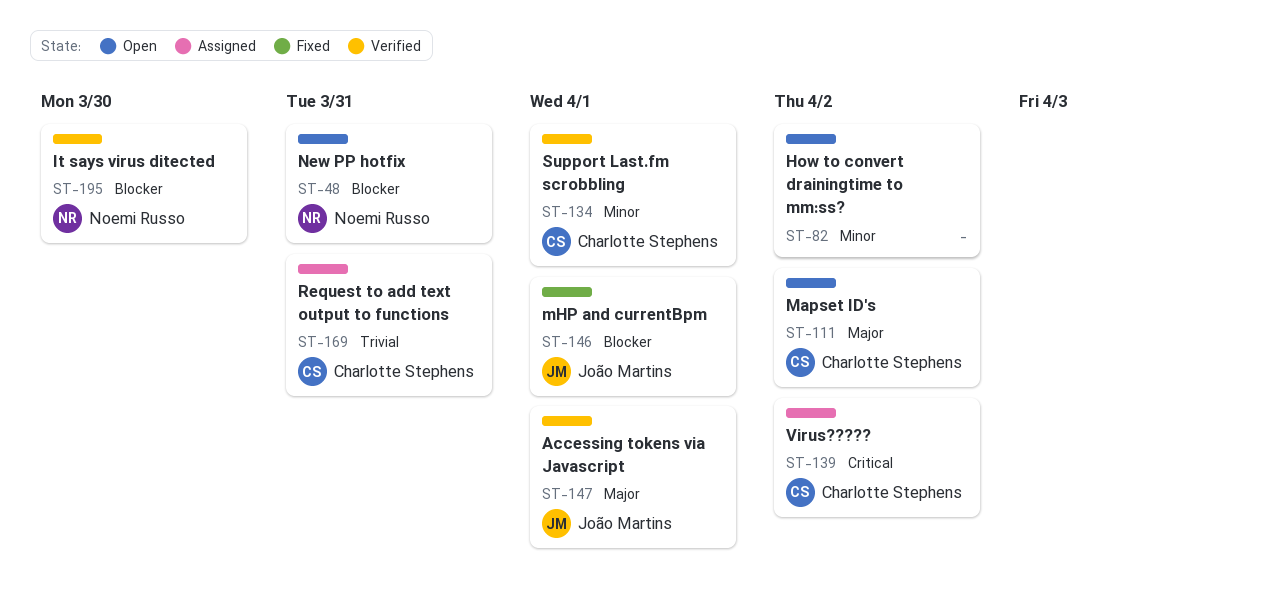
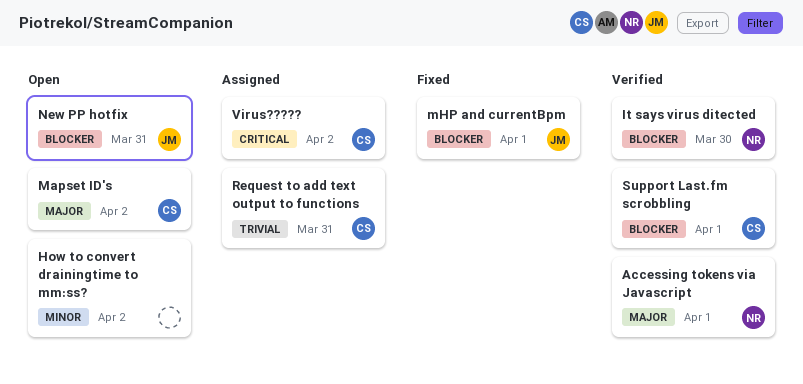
Accessing tokens via Javascript, owner: João Martins -> Noemi Russo
New PP hotfix, owner: Noemi Russo -> João Martins
Support Last.fm scrobbling, priority: Minor -> Blocker

